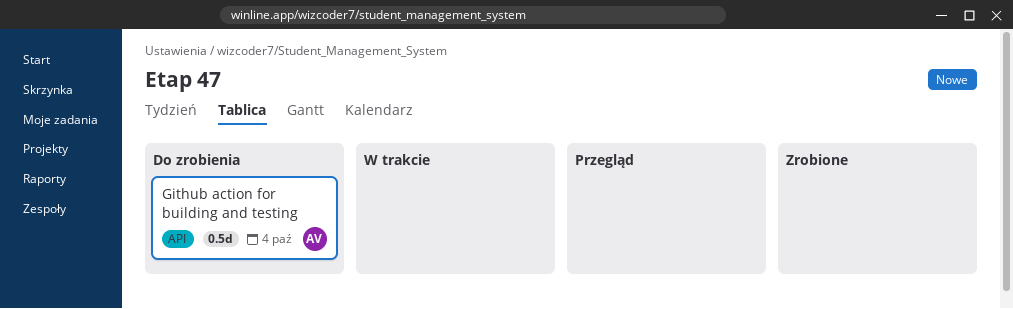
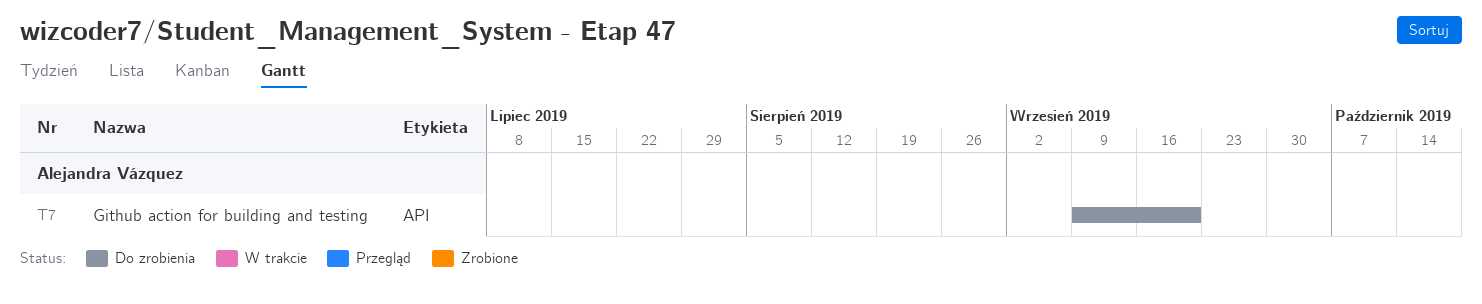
Github action for building and testing, due: Oct 4 -> Sep 20

